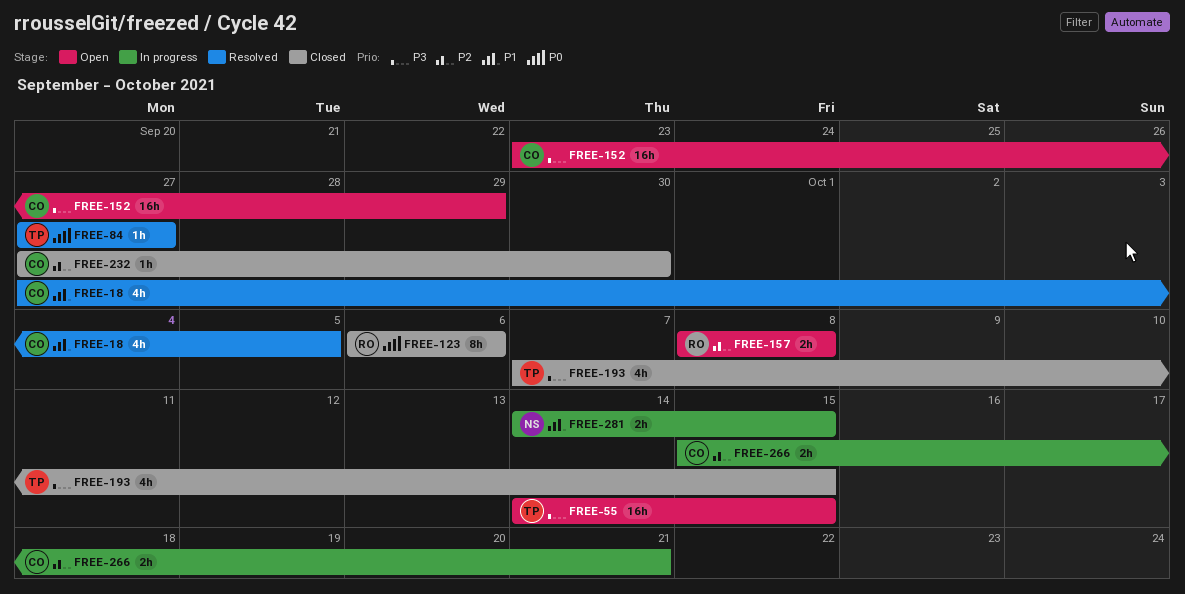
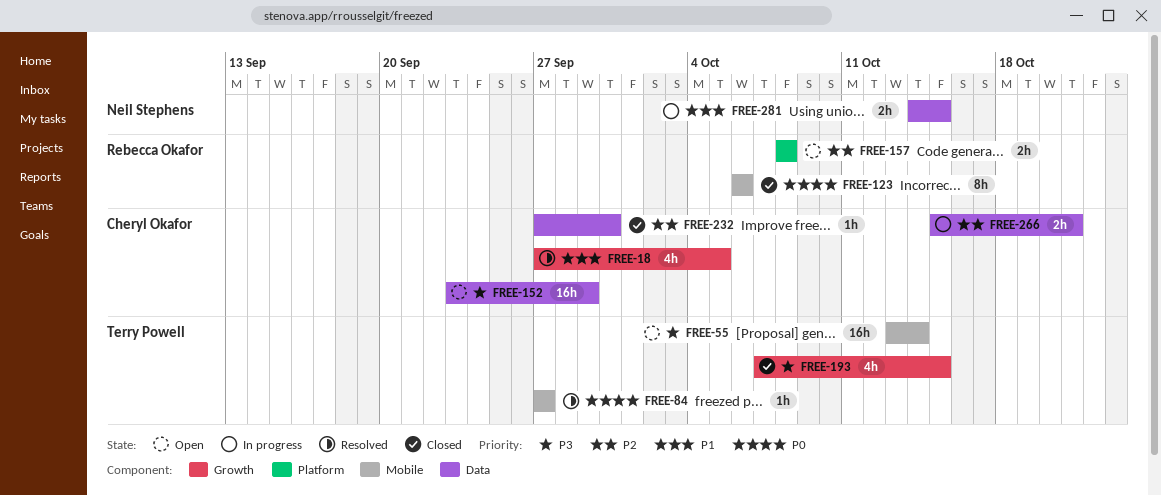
FREE-55, start: Oct 14 -> Oct 13
FREE-55, due: Oct 15 -> Oct 14

